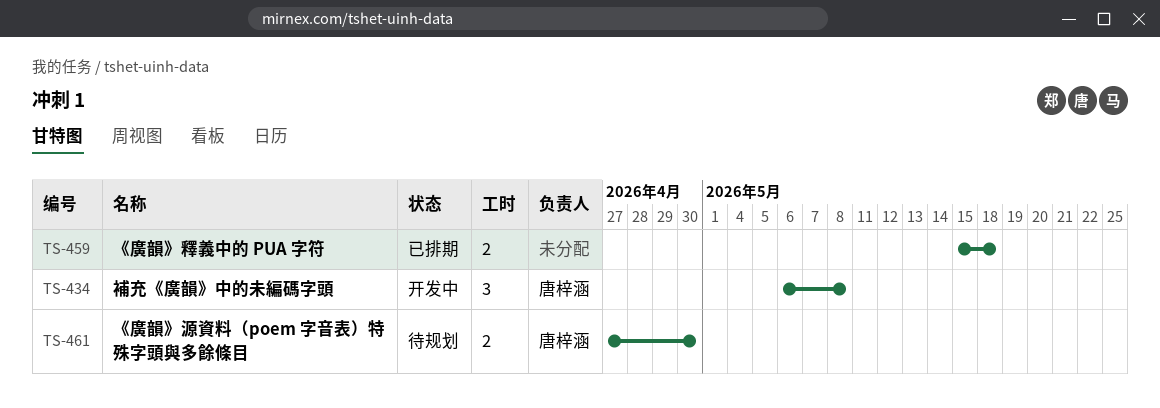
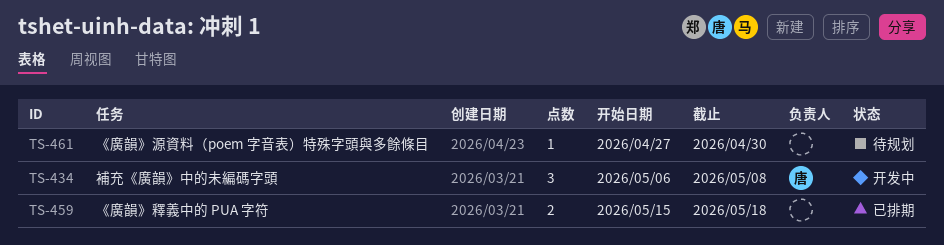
TS-461, owner: 唐梓涵 -> none
TS-461, estimate: 2 -> 1

